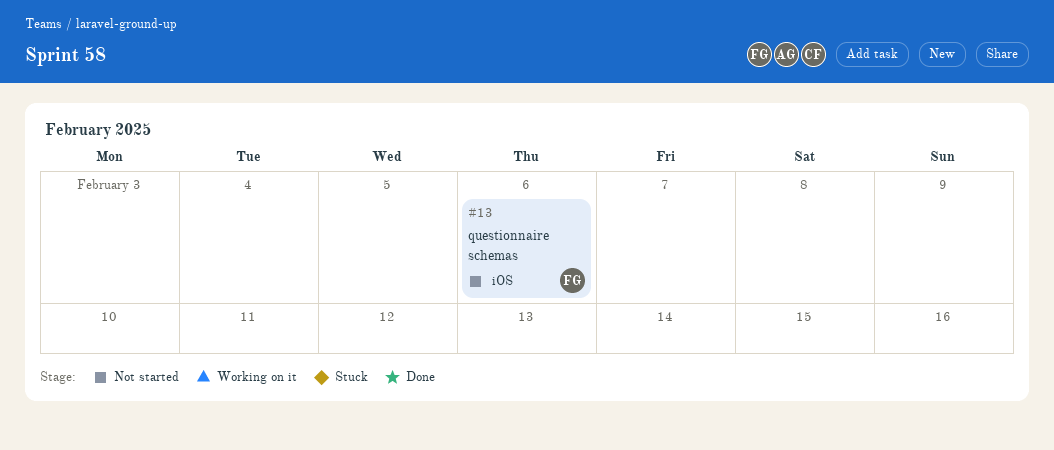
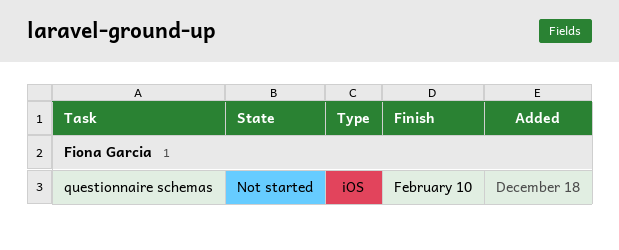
questionnaire schemas, due: Feb 6 -> Feb 10

